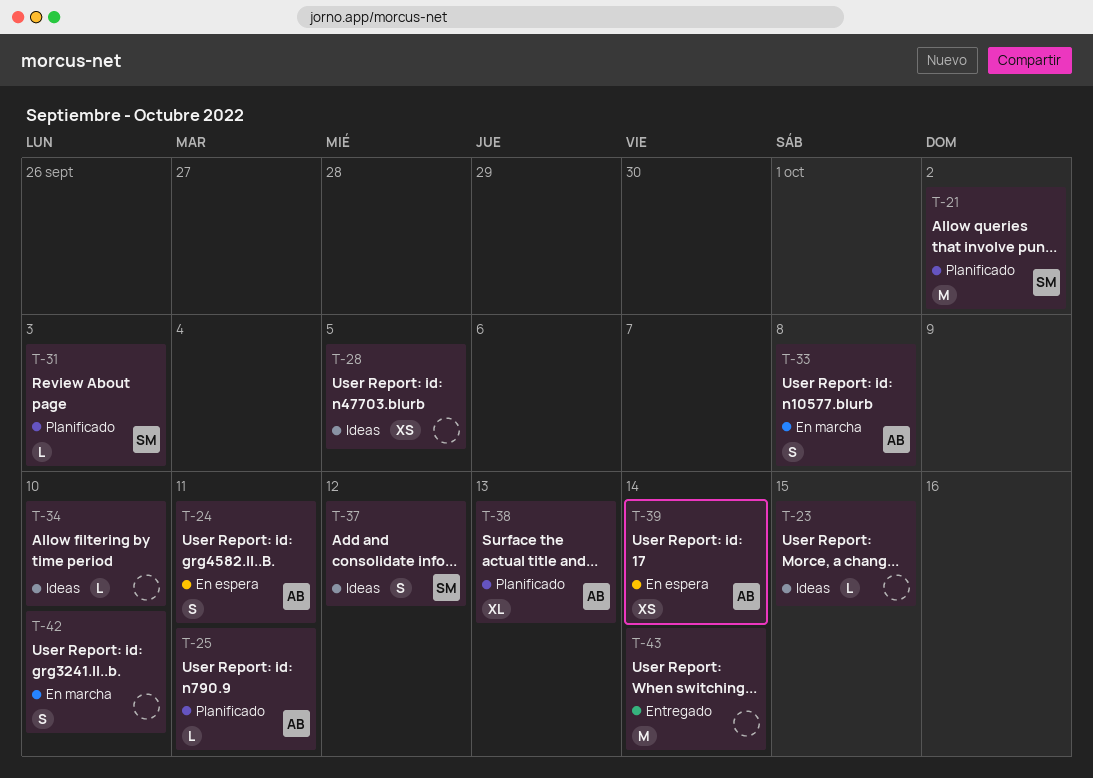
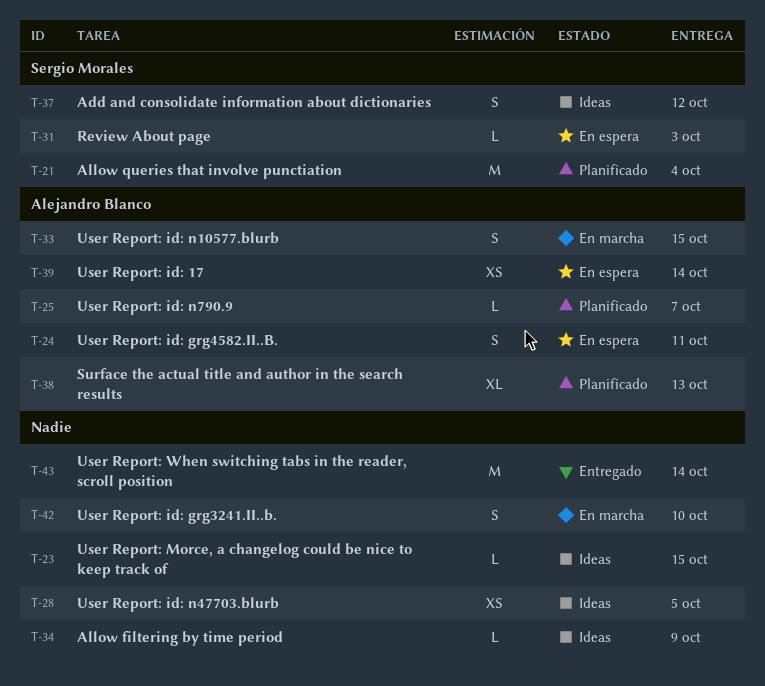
T-21, due: Oct 2 -> Oct 4
T-25, due: Oct 11 -> Oct 7
T-31, status: Planificado -> En espera
T-33, due: Oct 8 -> Oct 15
T-34, due: Oct 10 -> Oct 9

